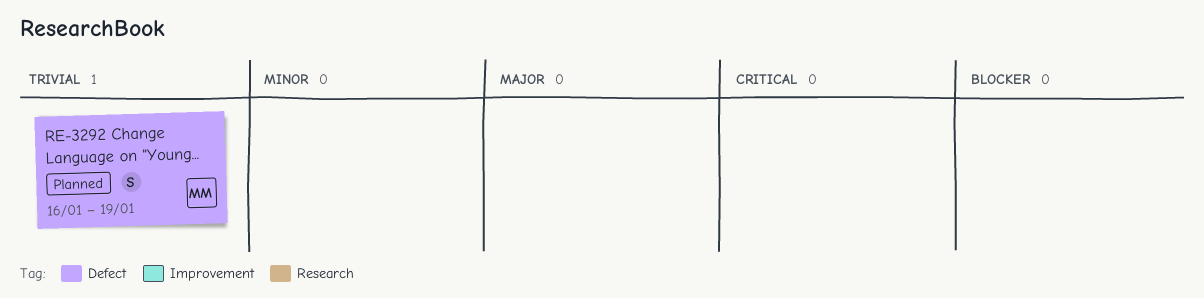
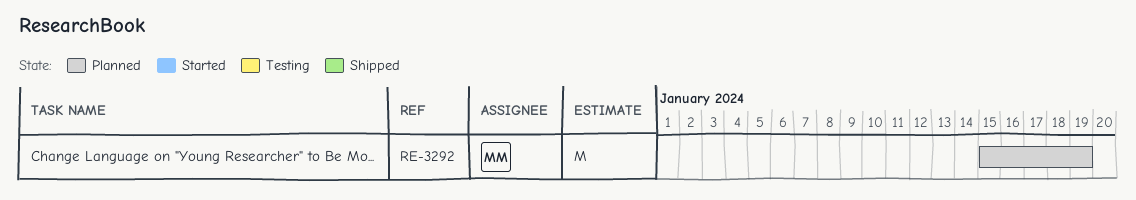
RE-3292, estimate: S -> M
RE-3292, start: Jan 16 -> Jan 15

